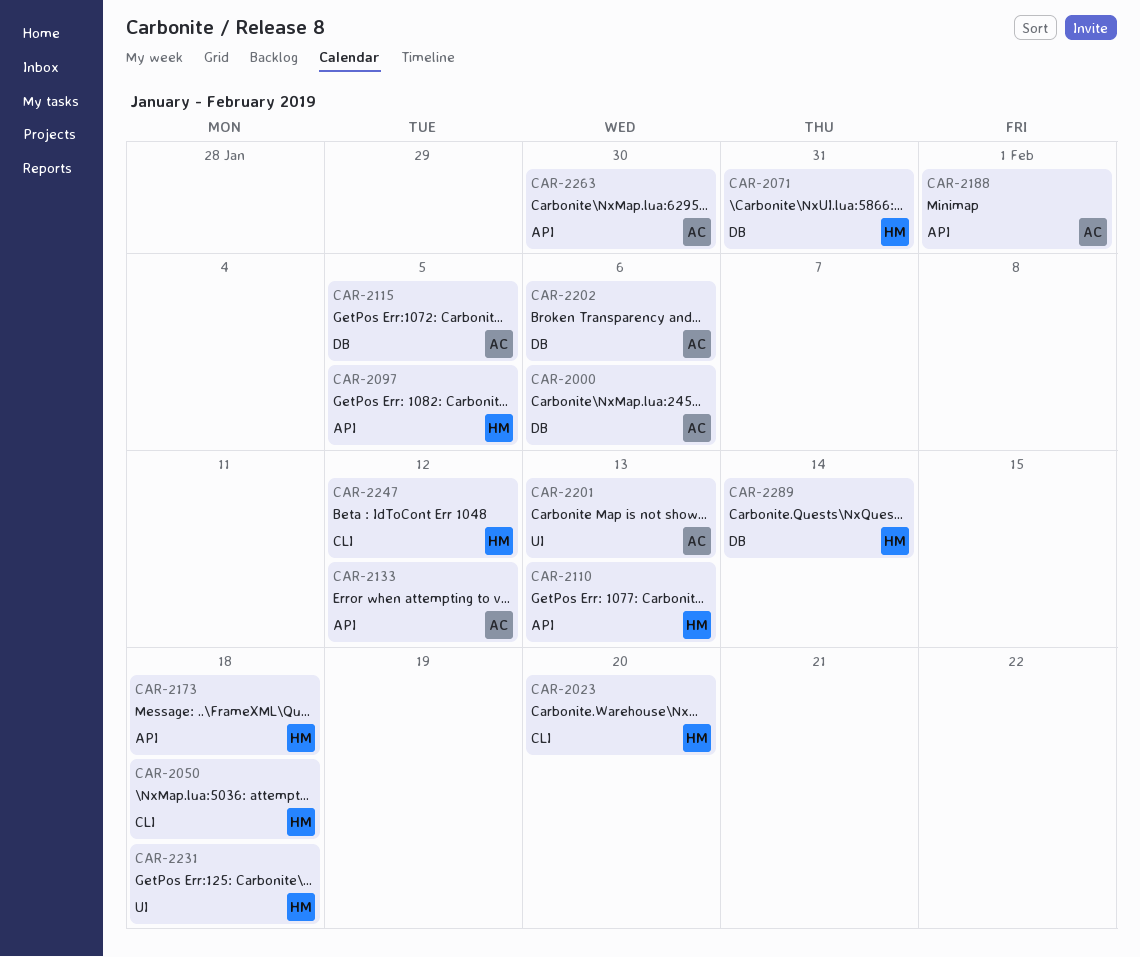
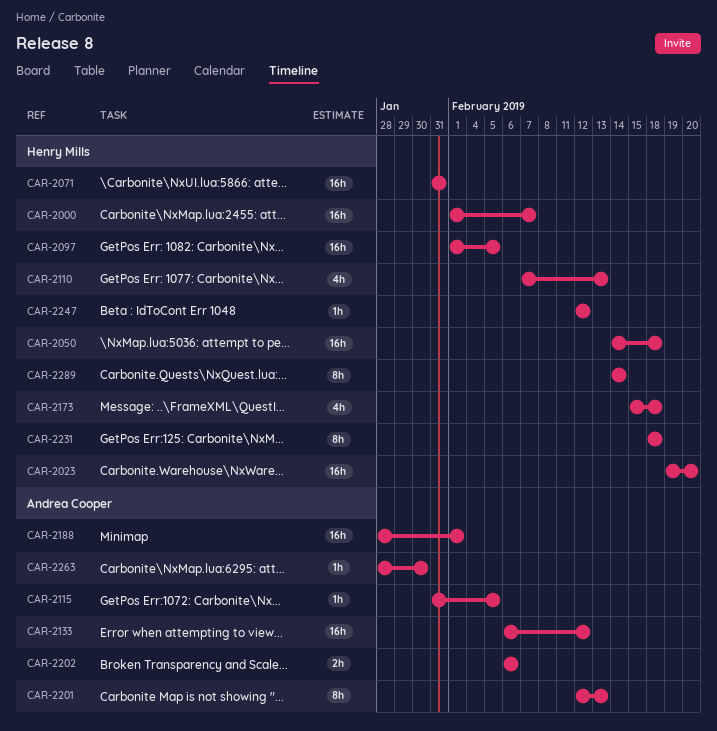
CAR-2000, owner: Andrea Cooper -> Henry Mills
CAR-2000, due: Feb 6 -> Feb 7

